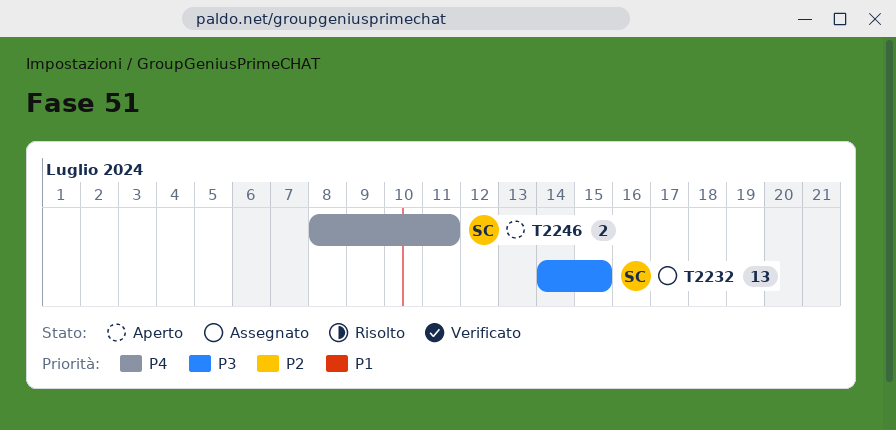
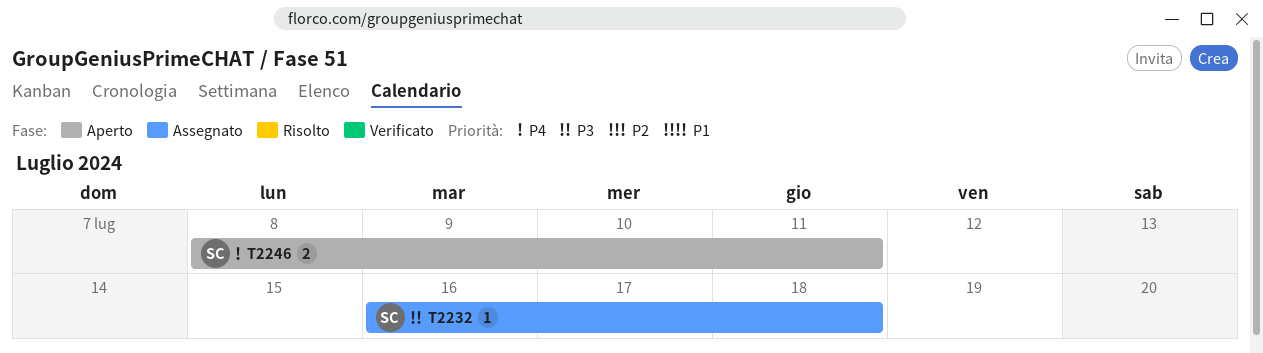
T2232, estimate: 13 -> 1
T2232, start: Jul 14 -> Jul 16
T2232, due: Jul 15 -> Jul 18

